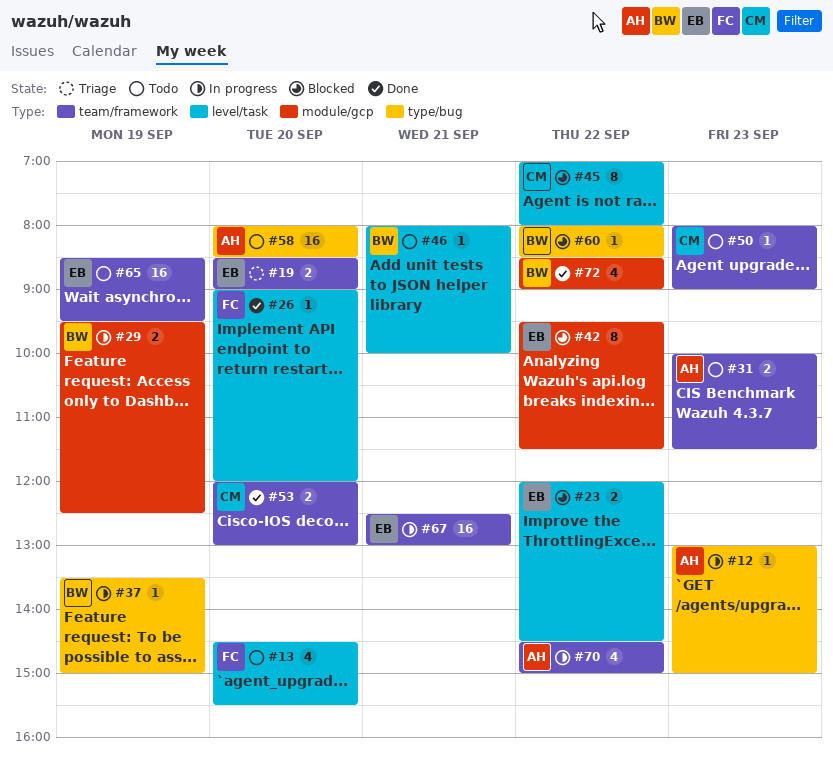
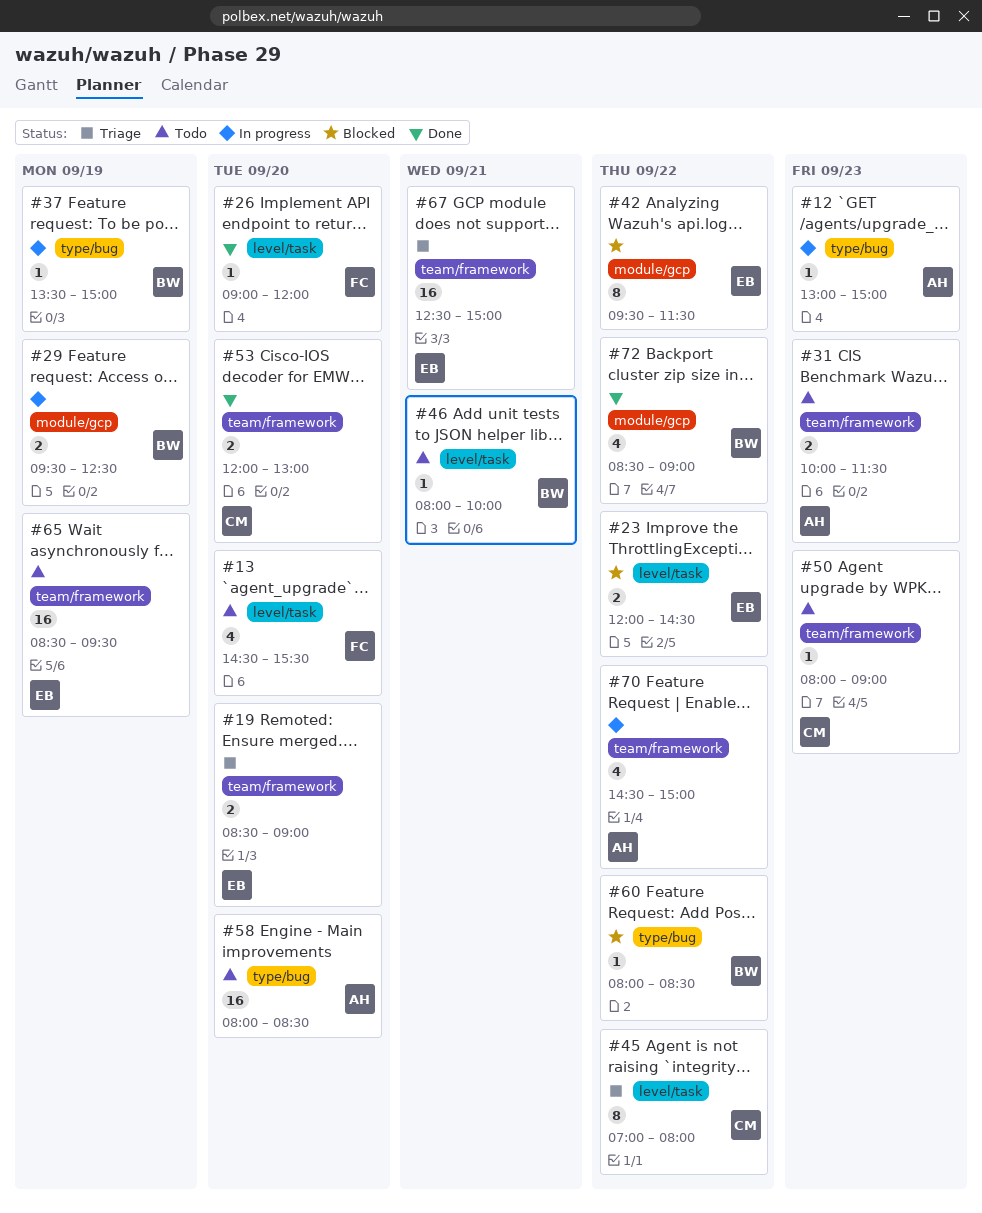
#45, status: Blocked -> Triage
#67, status: In progress -> Triage
#67, ends: 13:00 -> 15:00

